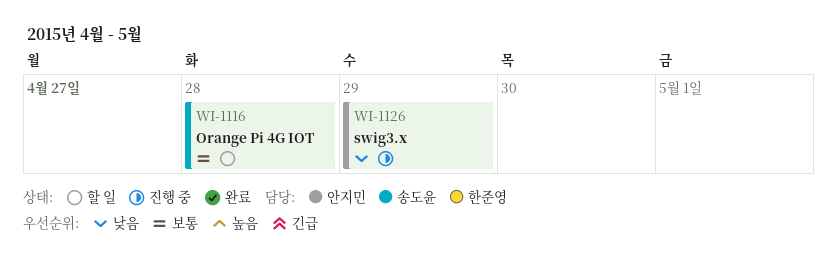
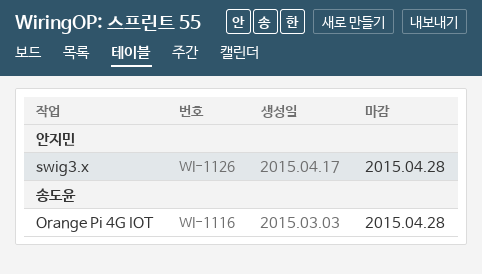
WI-1126, due: Apr 29 -> Apr 28

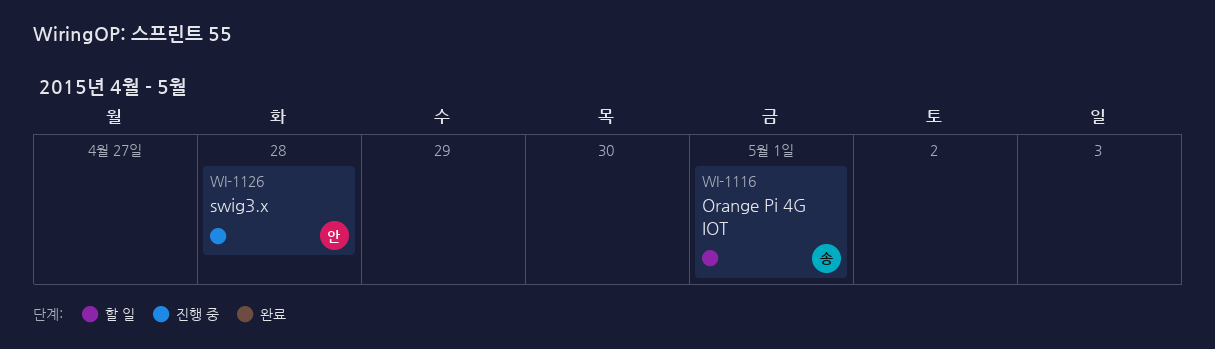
WI-1116, due: Apr 28 -> May 1

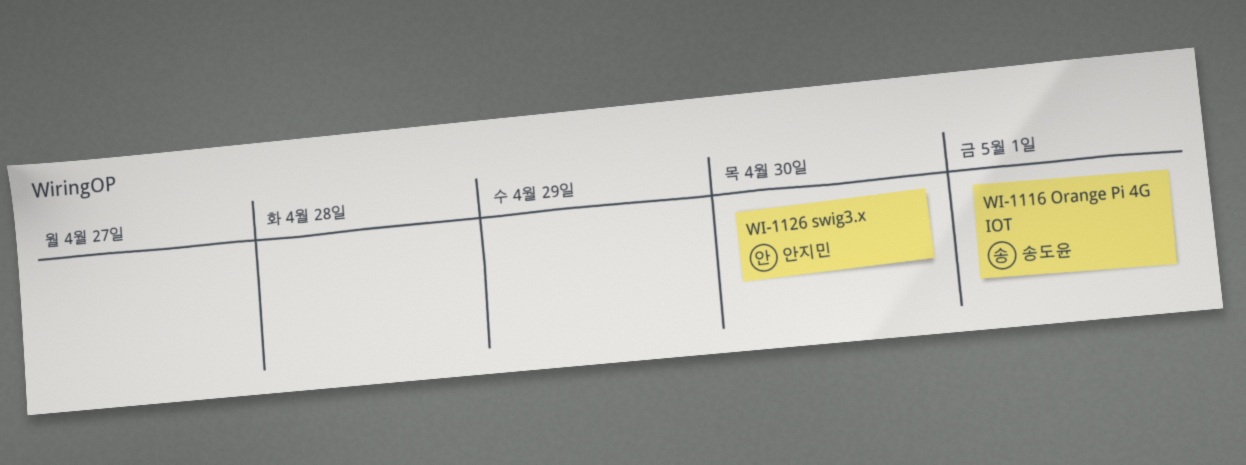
WI-1126, due: Apr 28 -> Apr 30

